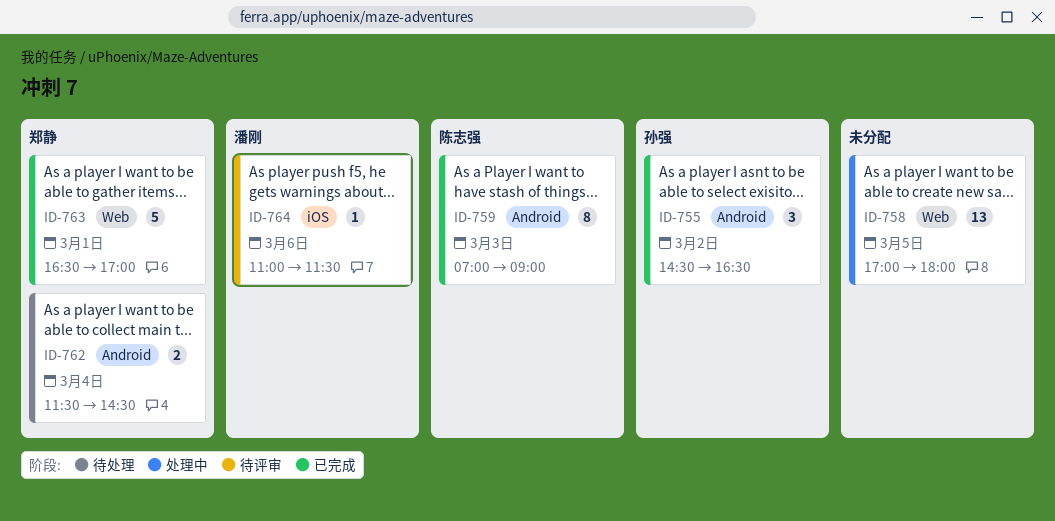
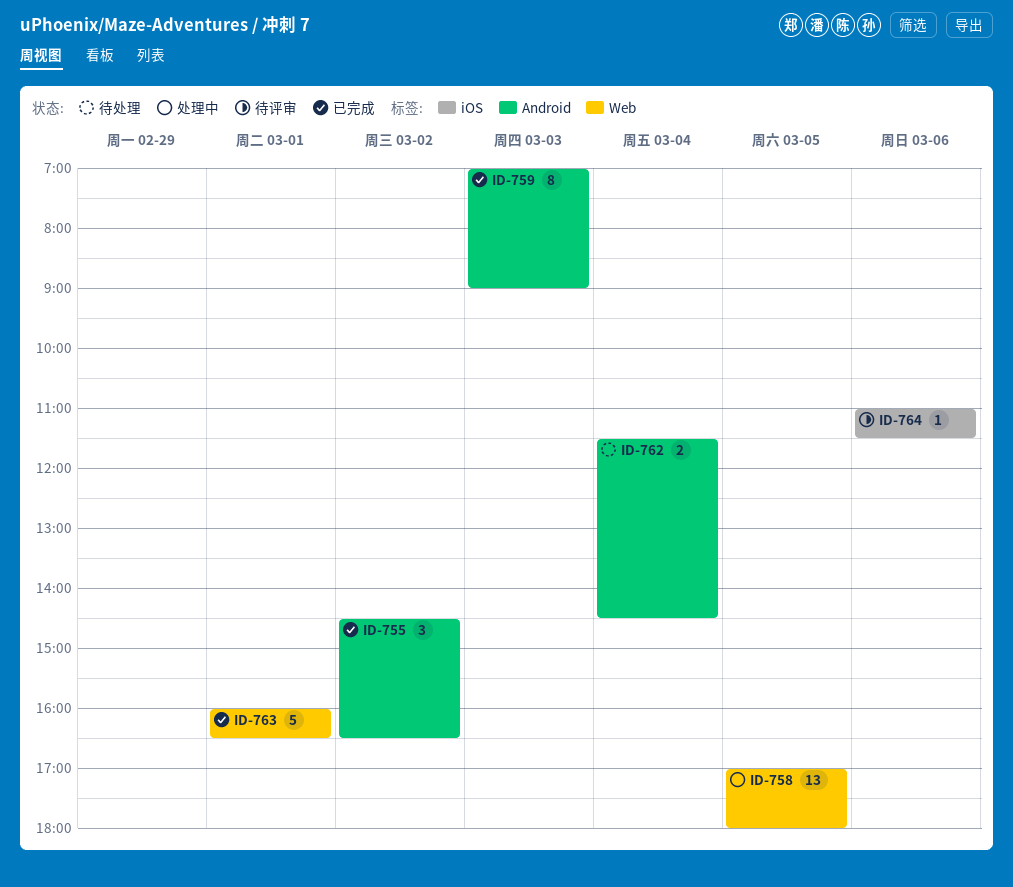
ID-763, begins: 16:30 -> 16:00
ID-763, ends: 17:00 -> 16:30

